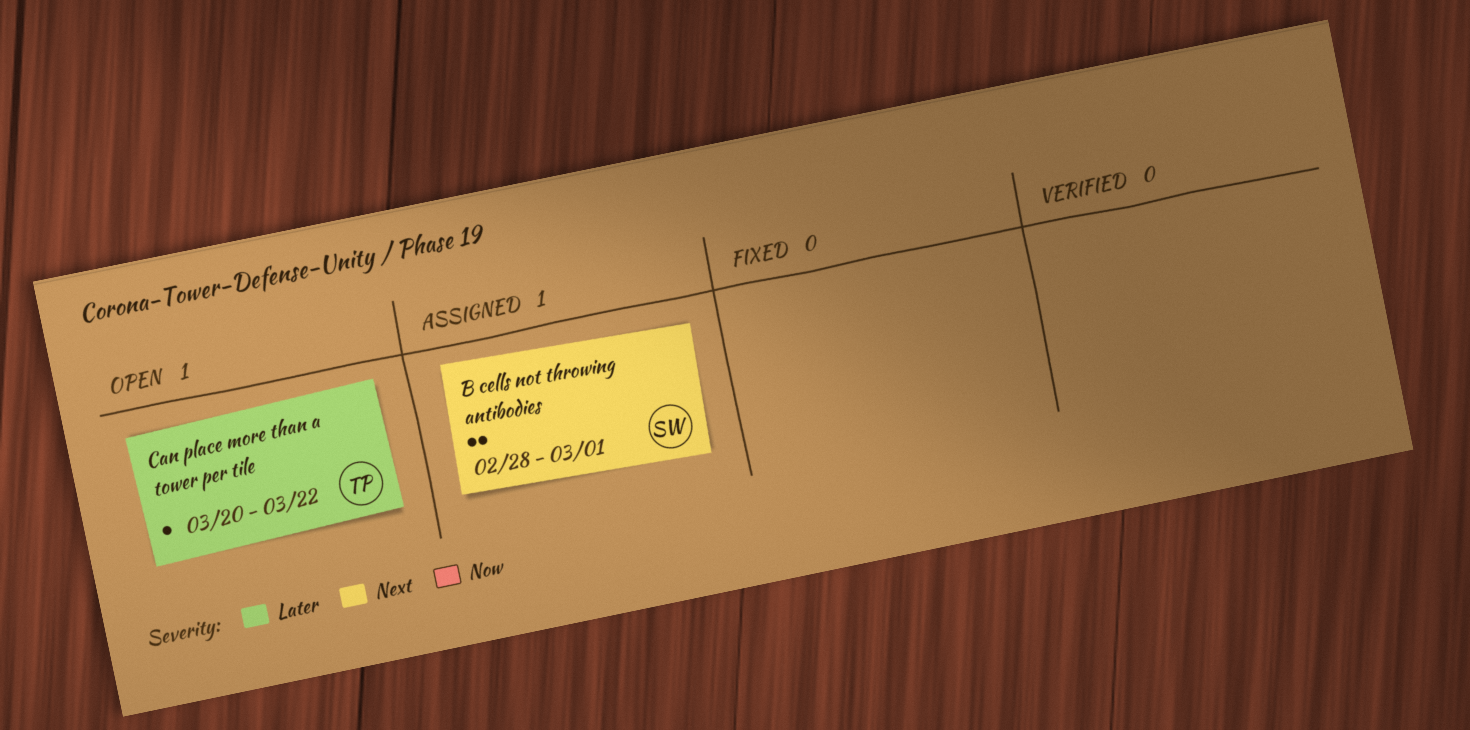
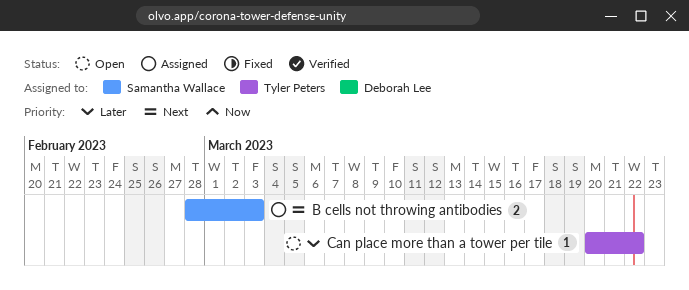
B cells not throwing antibodies, due: Mar 1 -> Mar 3

